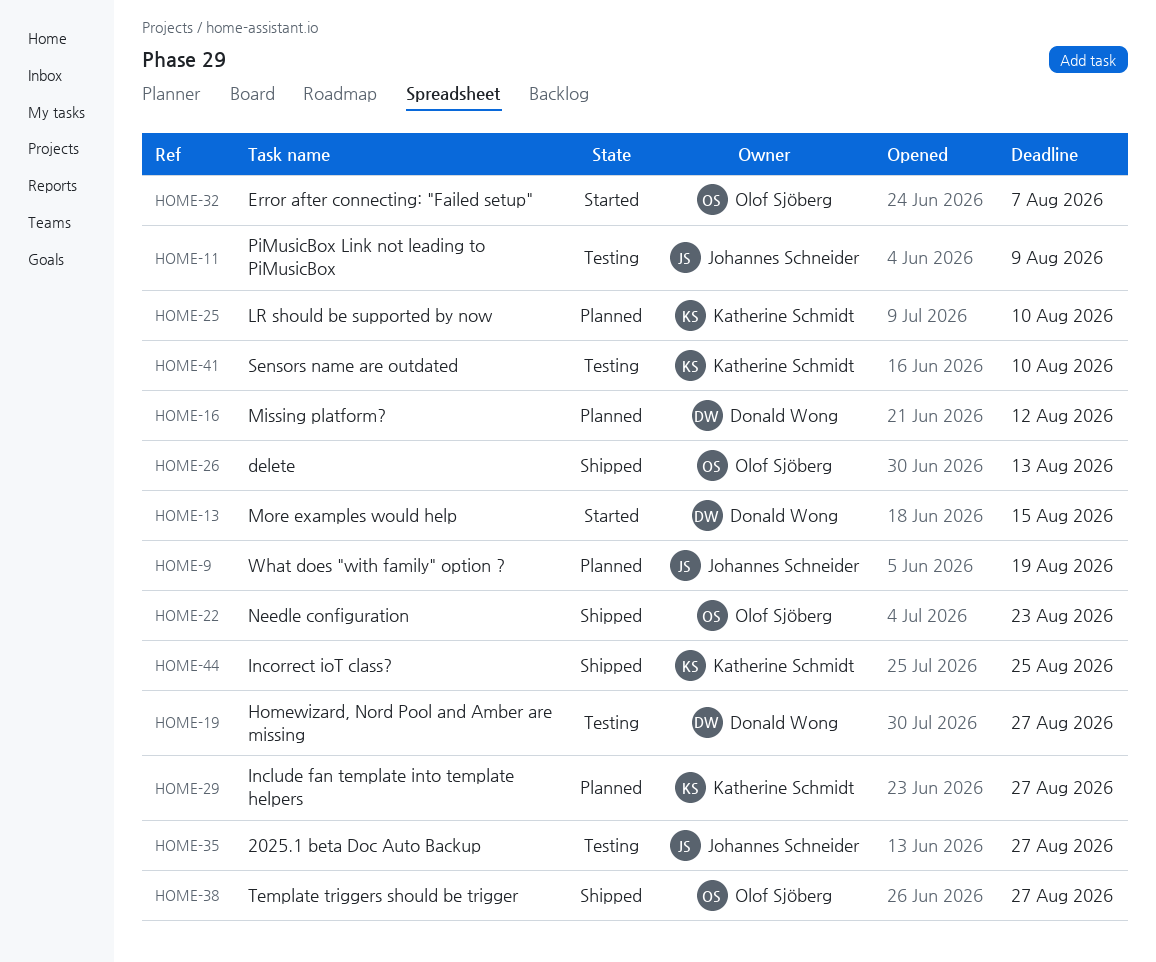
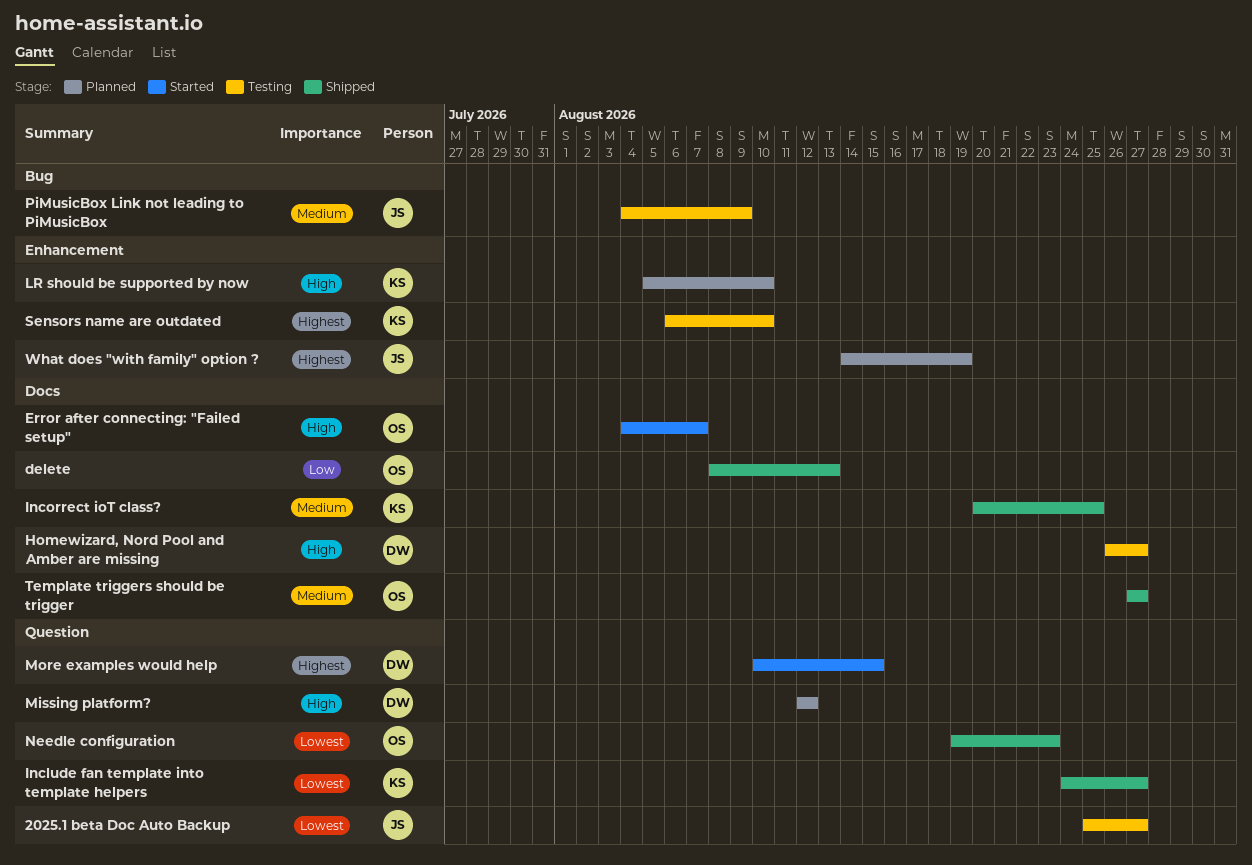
Include fan template into template helpers, status: Planned -> Shipped

